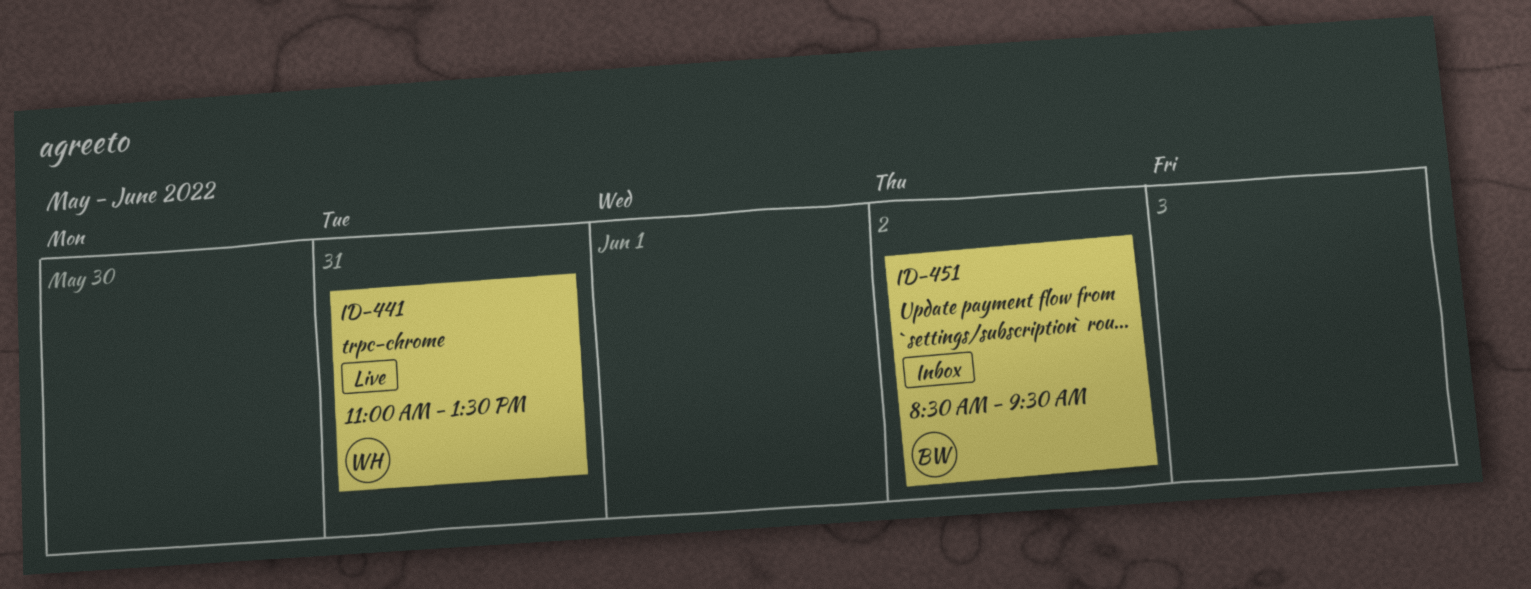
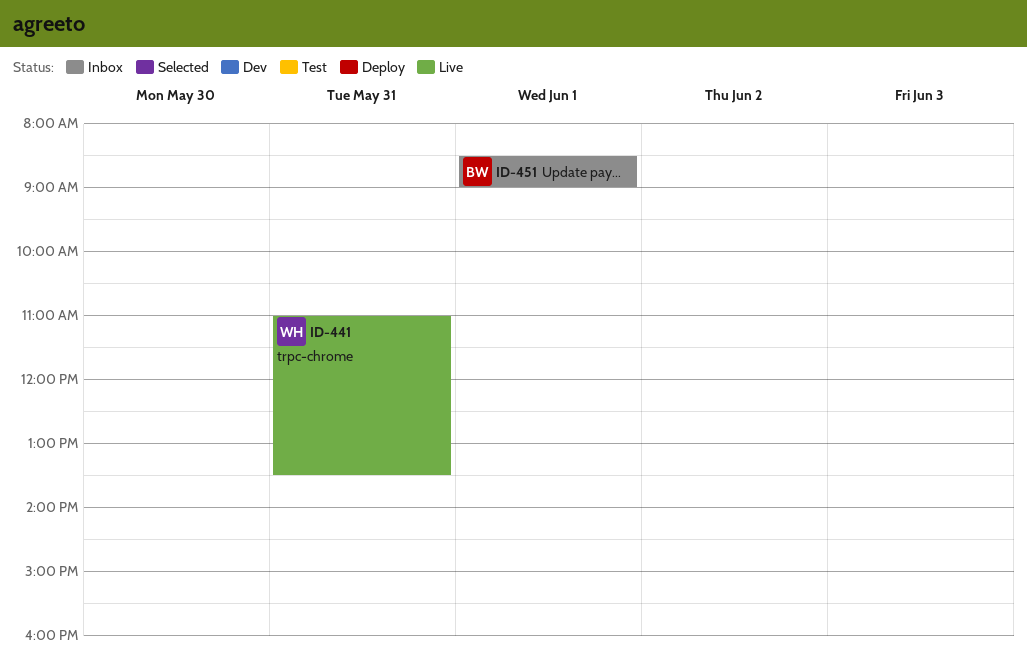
ID-451, day: Jun 2 -> Jun 1
ID-451, ends: 09:30 -> 09:00

